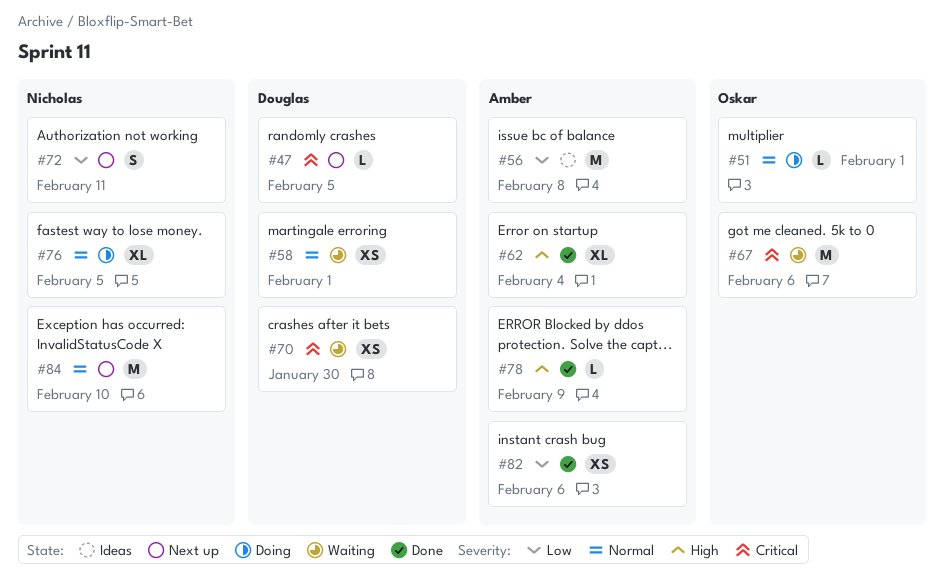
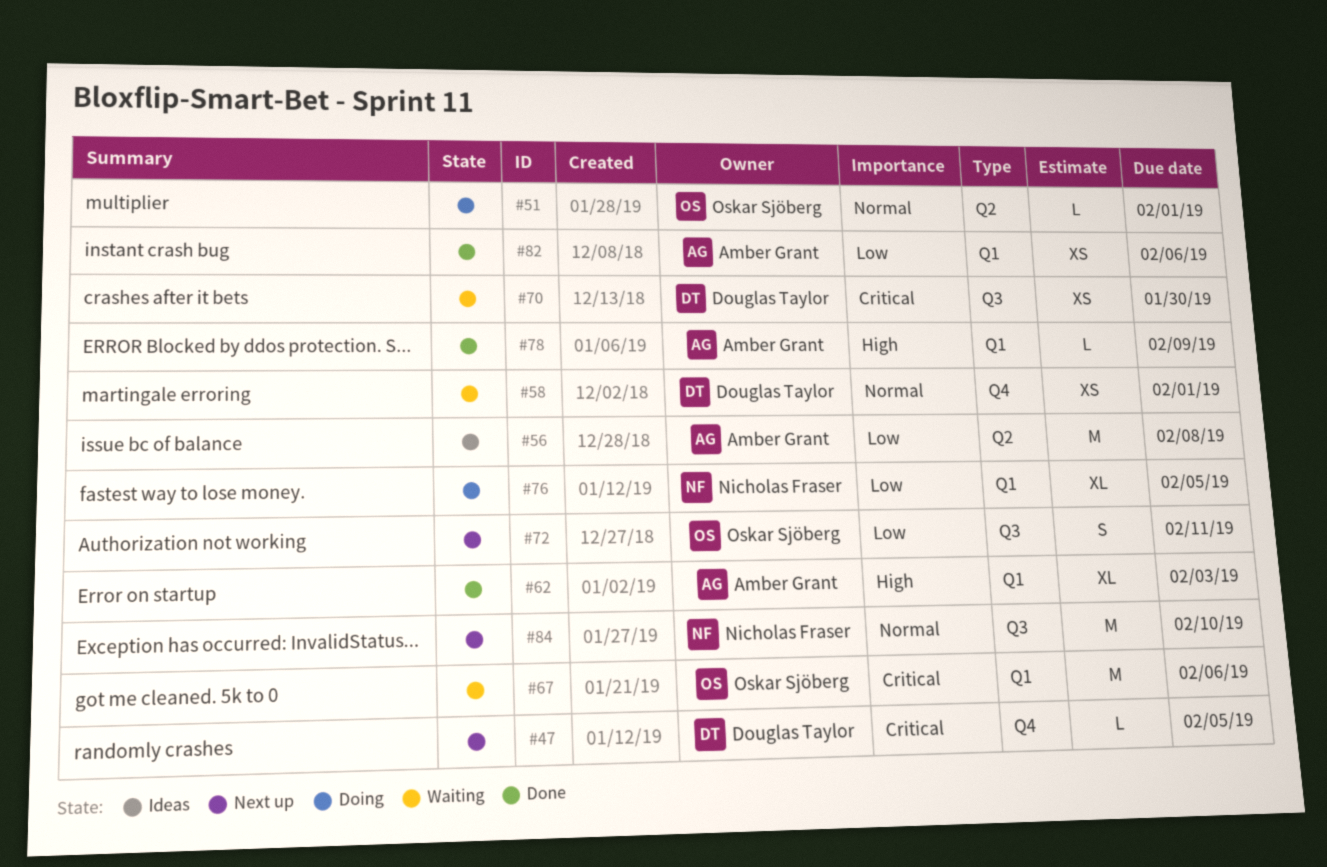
#62, due: Feb 4 -> Feb 3
#72, owner: Nicholas Fraser -> Oskar Sjöberg
#76, priority: Normal -> Low

